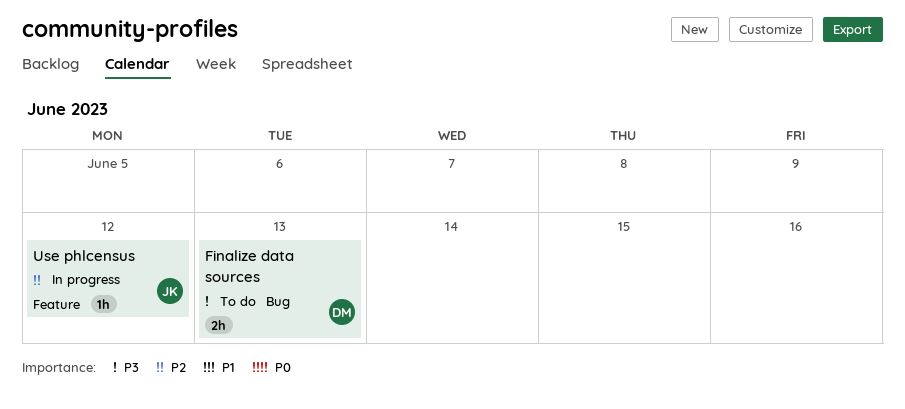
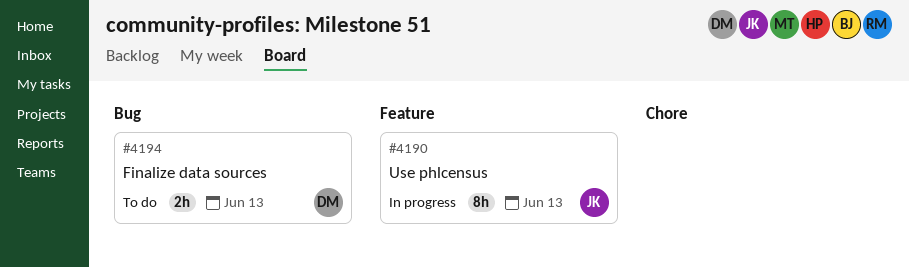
Use phlcensus, estimate: 1h -> 8h
Use phlcensus, due: Jun 12 -> Jun 13

